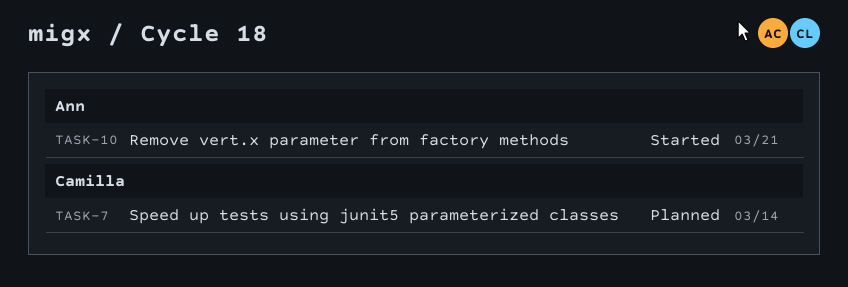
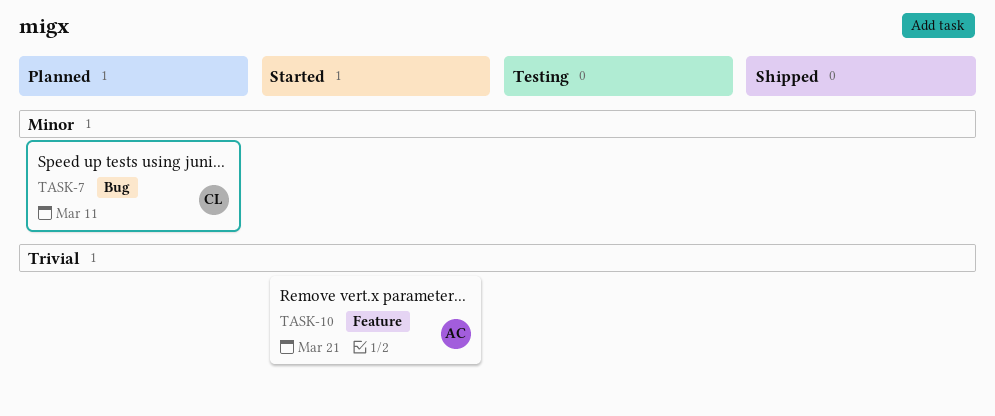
TASK-7, due: Mar 14 -> Mar 11

